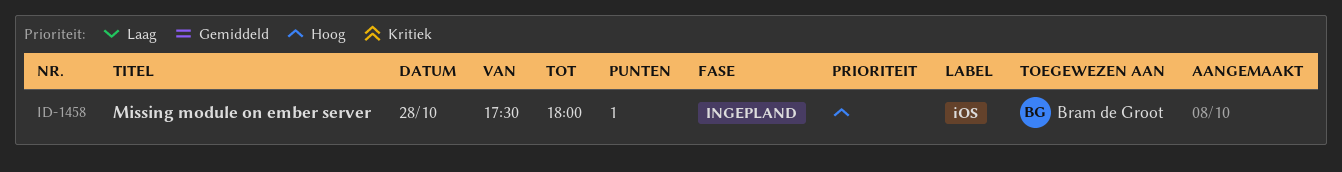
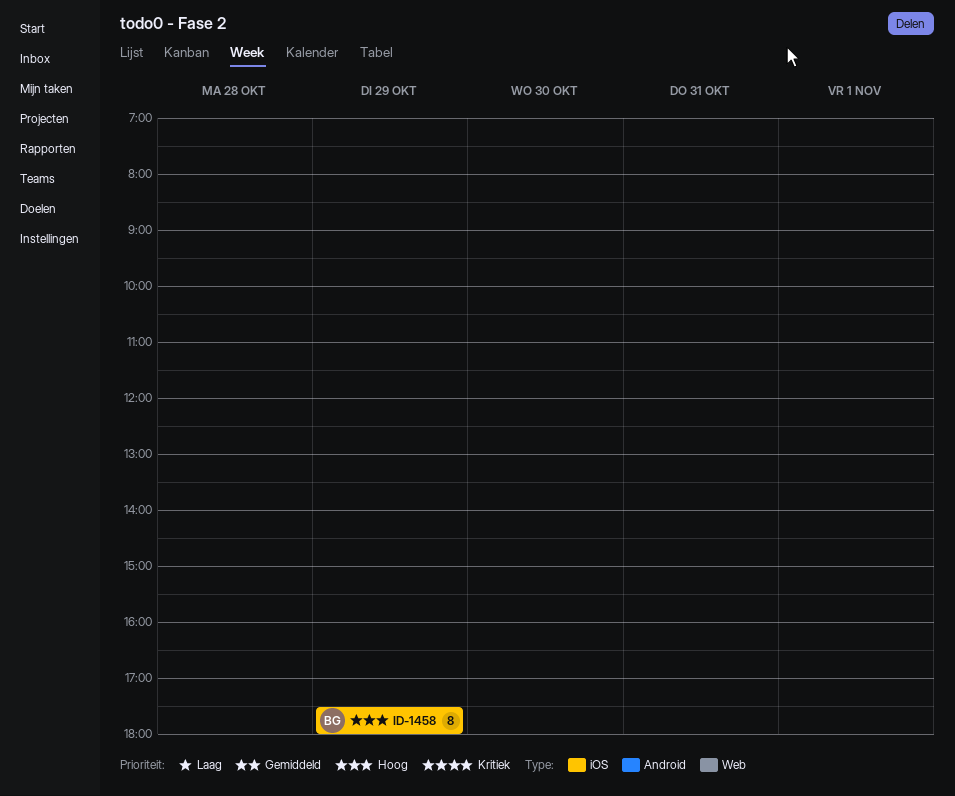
ID-1458, estimate: 1 -> 8
ID-1458, day: Oct 28 -> Oct 29

